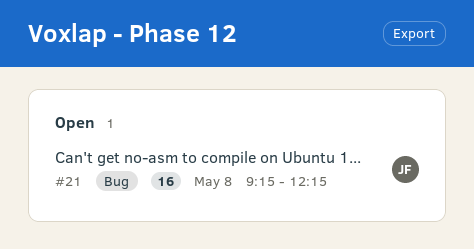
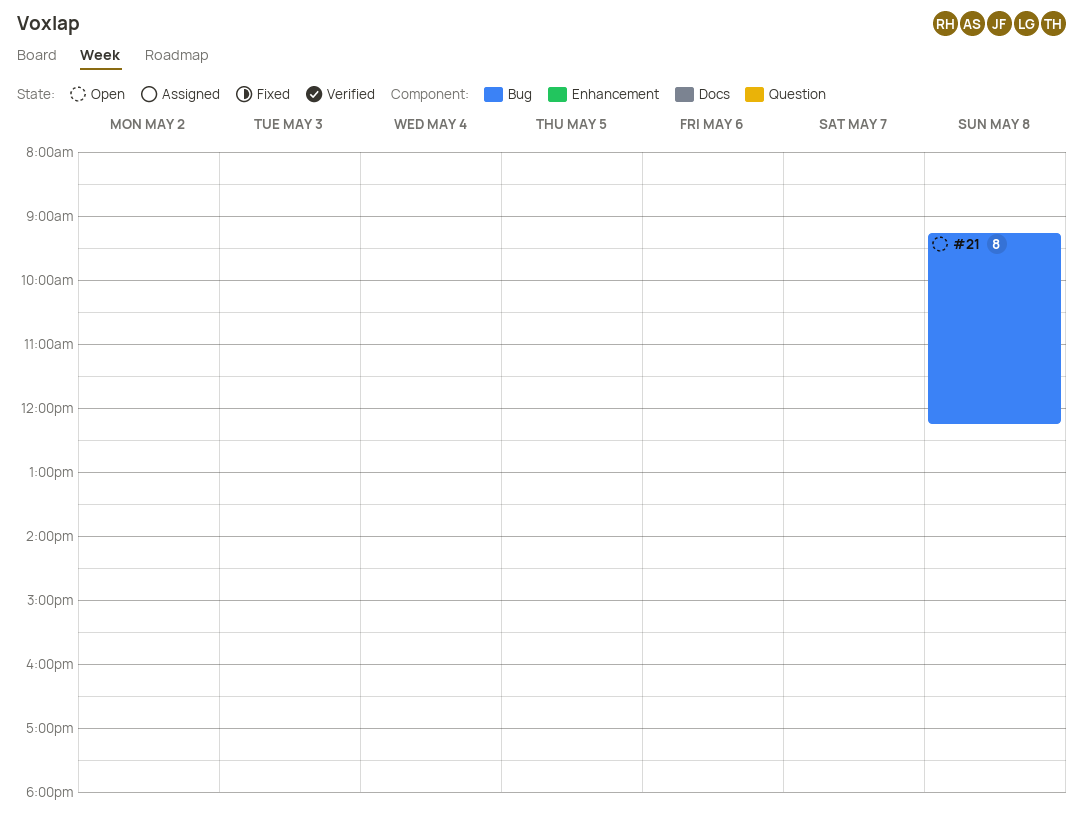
#21, estimate: 16 -> 8

